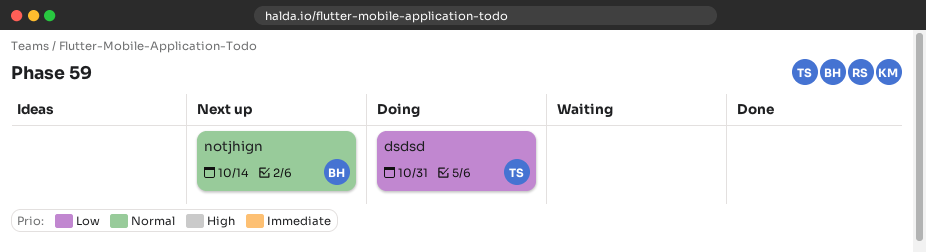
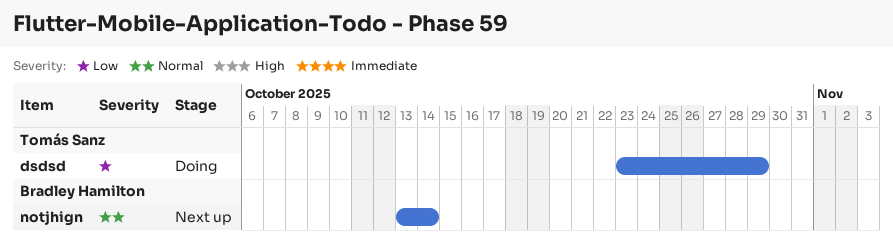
dsdsd, due: Oct 31 -> Oct 29

